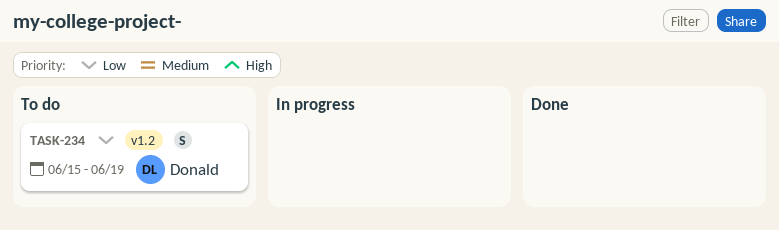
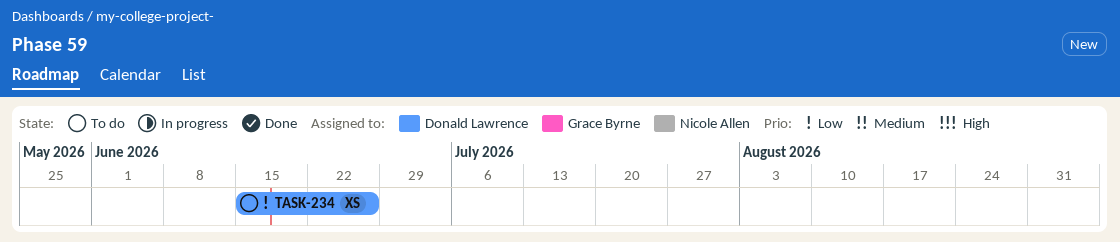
TASK-234, estimate: S -> XS
TASK-234, due: Jun 19 -> Jun 26

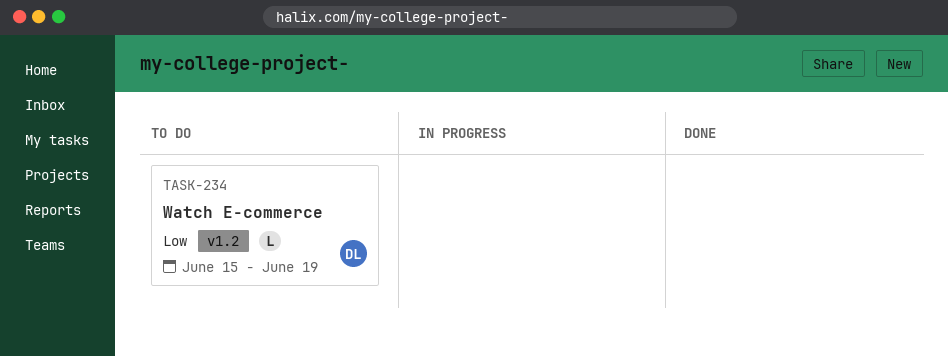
TASK-234, estimate: XS -> L
TASK-234, due: Jun 26 -> Jun 19

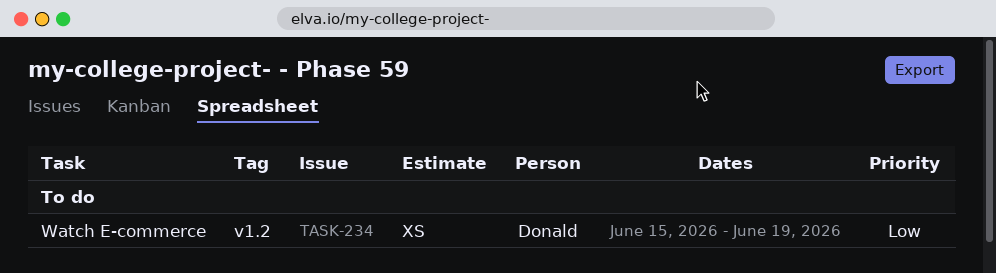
TASK-234, estimate: L -> XS

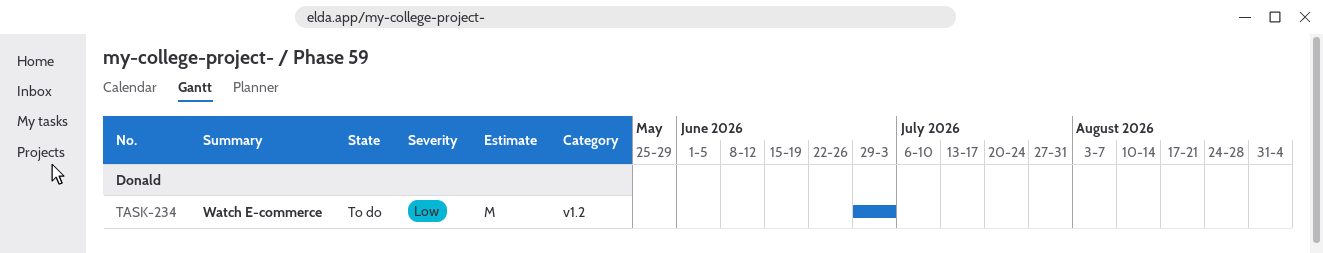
TASK-234, estimate: XS -> M
TASK-234, start: Jun 15 -> Jun 29
TASK-234, due: Jun 19 -> Jul 3

